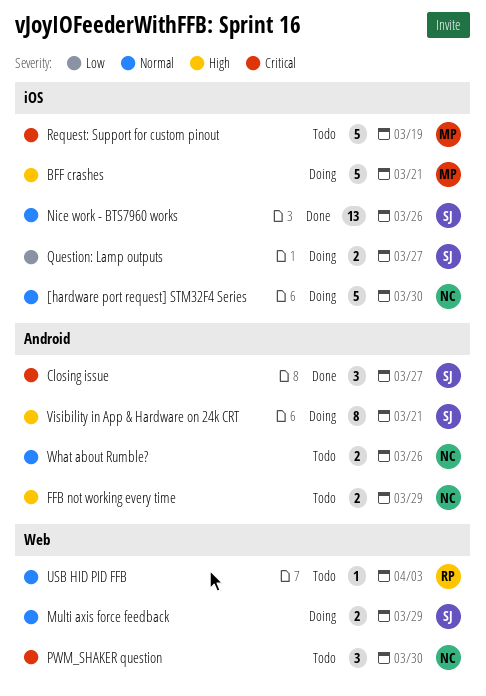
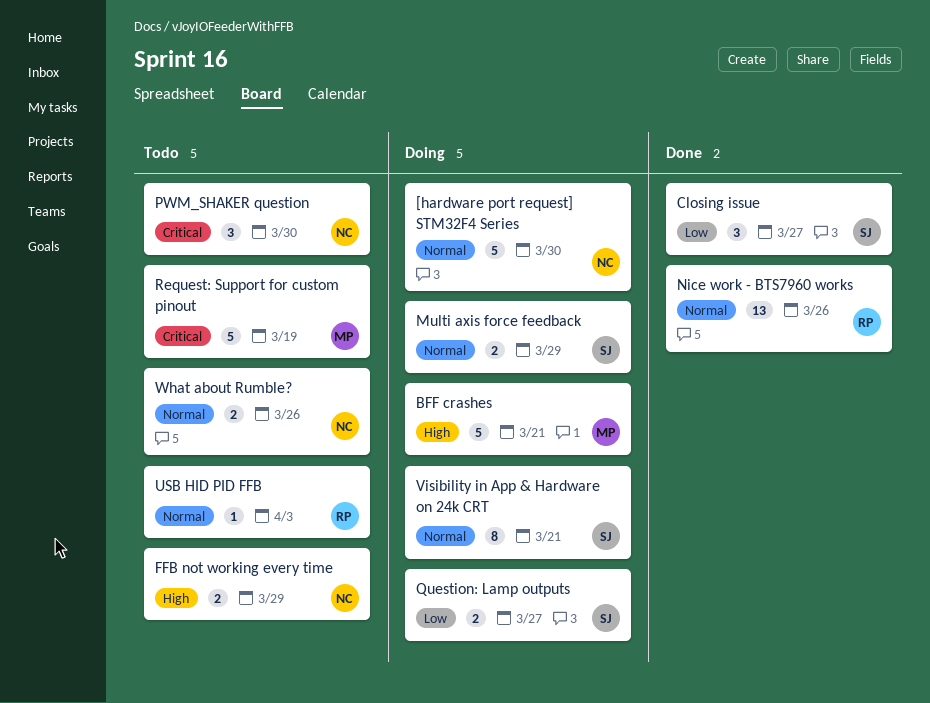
Closing issue, priority: Critical -> Low
Nice work - BTS7960 works, owner: SJ -> RP
Visibility in App & Hardware on 24k CRT, priority: High -> Normal

